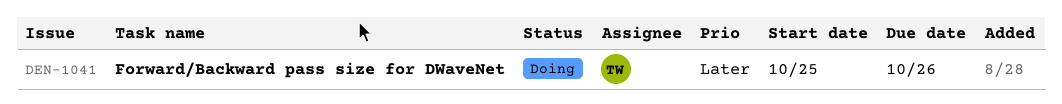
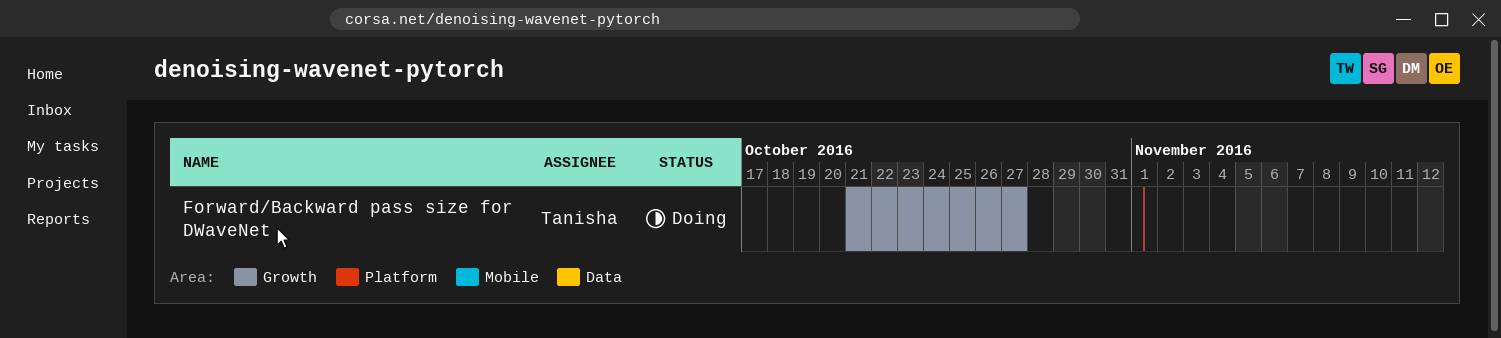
Forward/Backward pass size for DWaveNet, start: Oct 25 -> Oct 21
Forward/Backward pass size for DWaveNet, due: Oct 26 -> Oct 27

